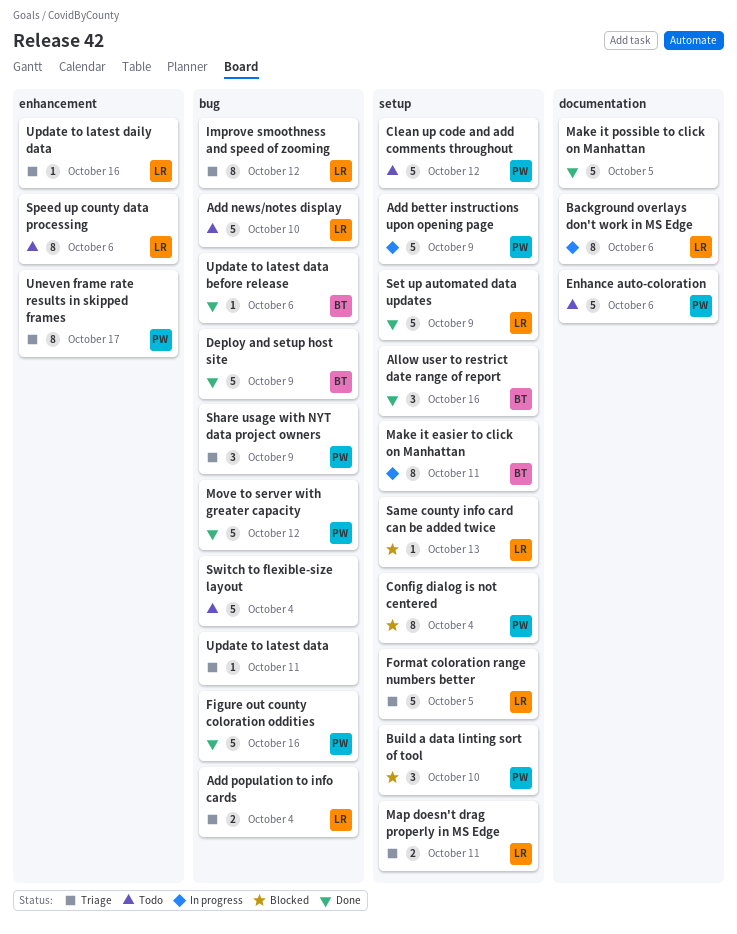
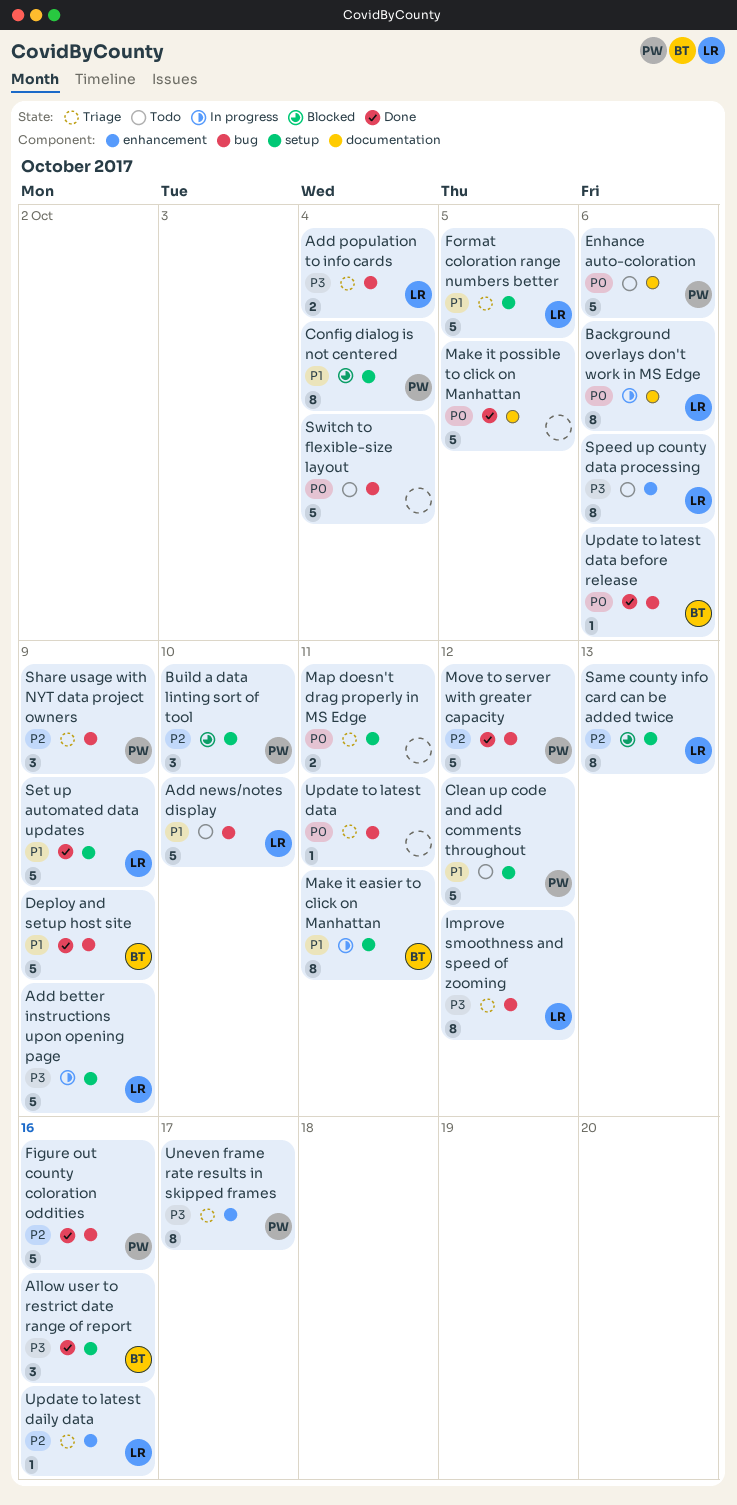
Add better instructions upon opening page, owner: PW -> LR
Map doesn't drag properly in MS Edge, owner: LR -> none
Same county info card can be added twice, estimate: 1 -> 8

